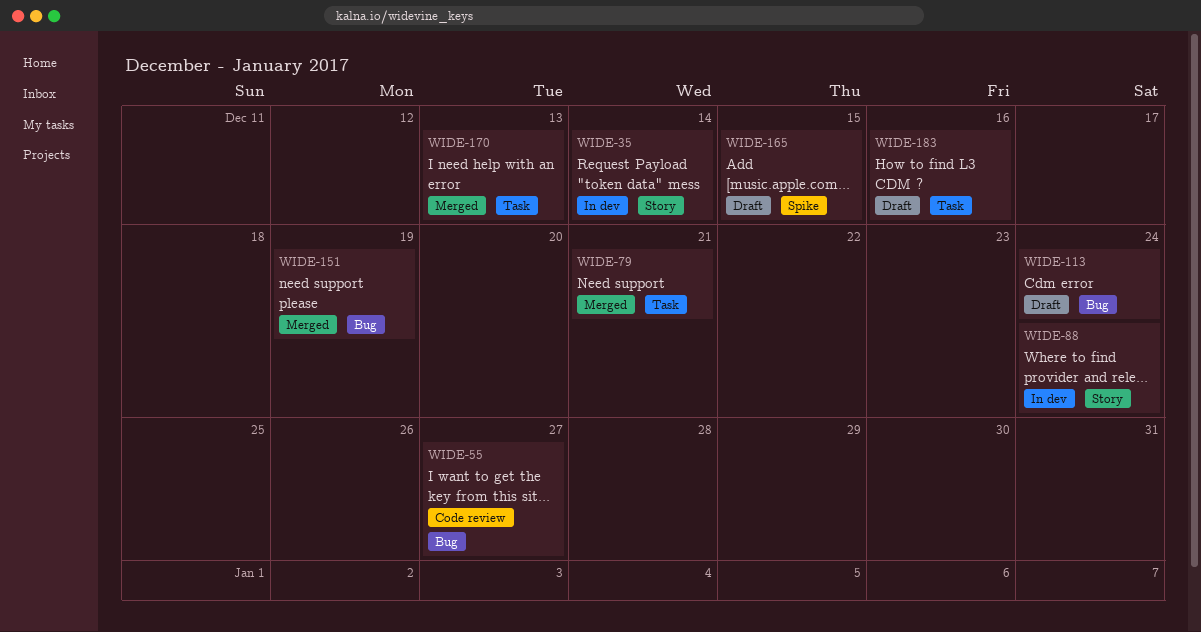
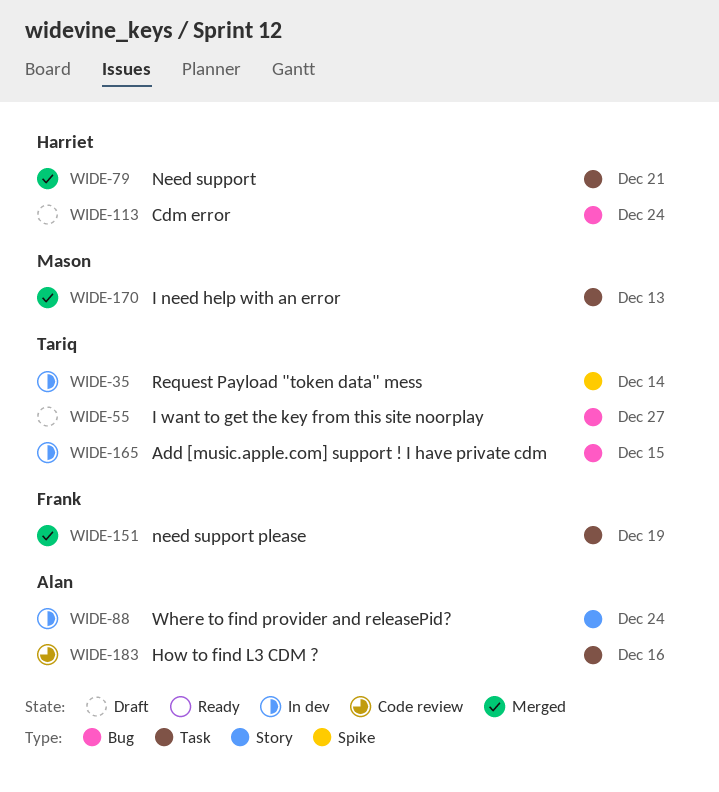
WIDE-35, label: Story -> Spike
WIDE-55, status: Code review -> Draft
WIDE-151, label: Bug -> Task
WIDE-165, status: Draft -> In dev
WIDE-165, label: Spike -> Bug
WIDE-183, status: Draft -> Code review

